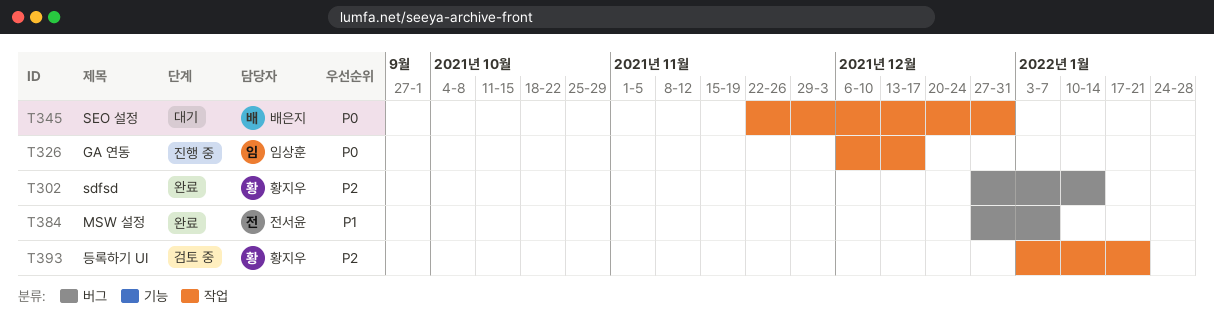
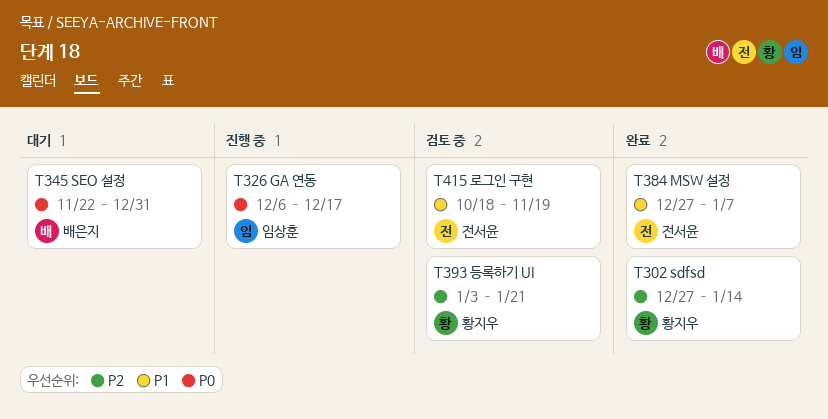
T415: none -> present

